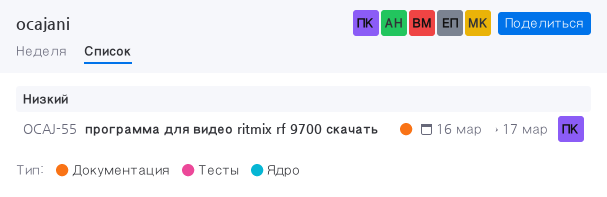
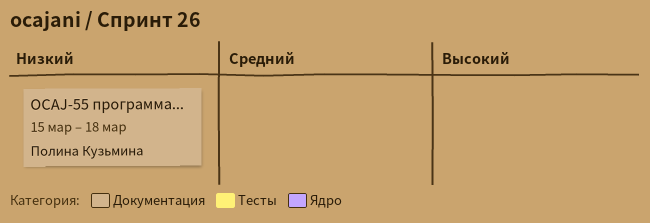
OCAJ-55, start: Mar 16 -> Mar 15
OCAJ-55, due: Mar 17 -> Mar 18

